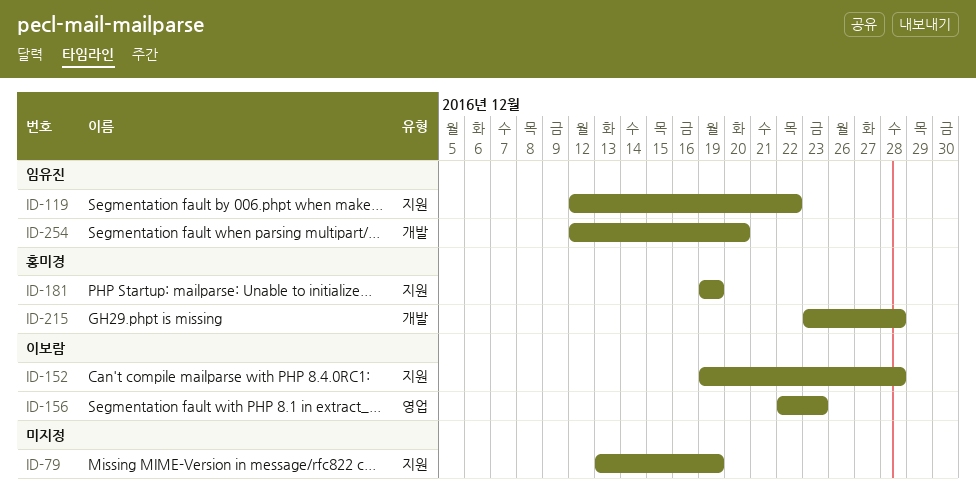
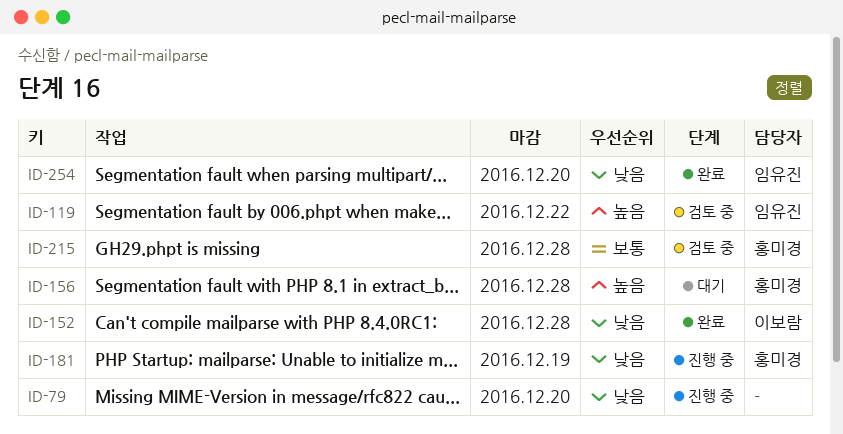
ID-79, due: Dec 19 -> Dec 20
ID-156, owner: 이보람 -> 홍미경
ID-156, due: Dec 23 -> Dec 28

